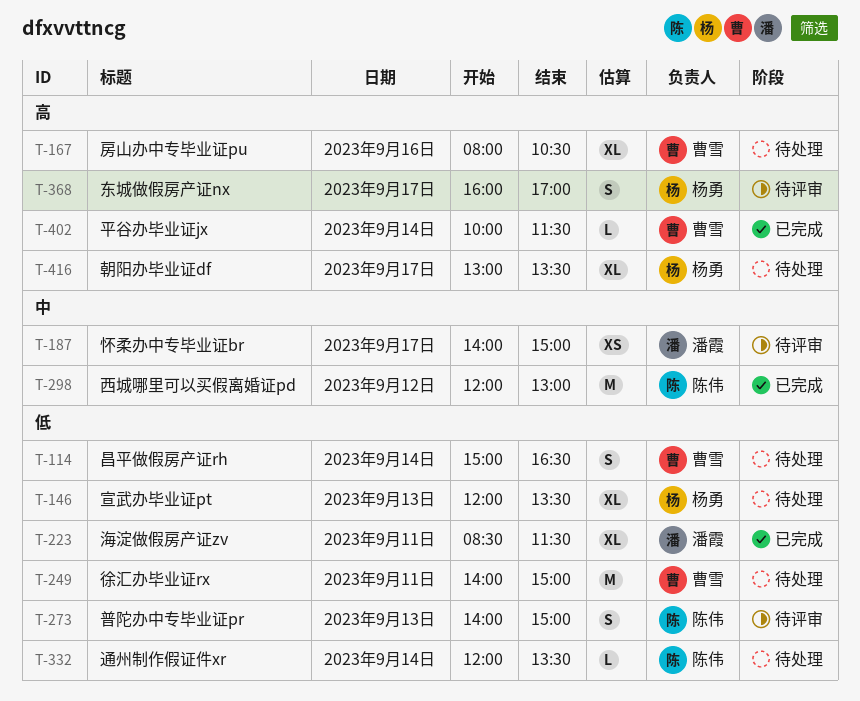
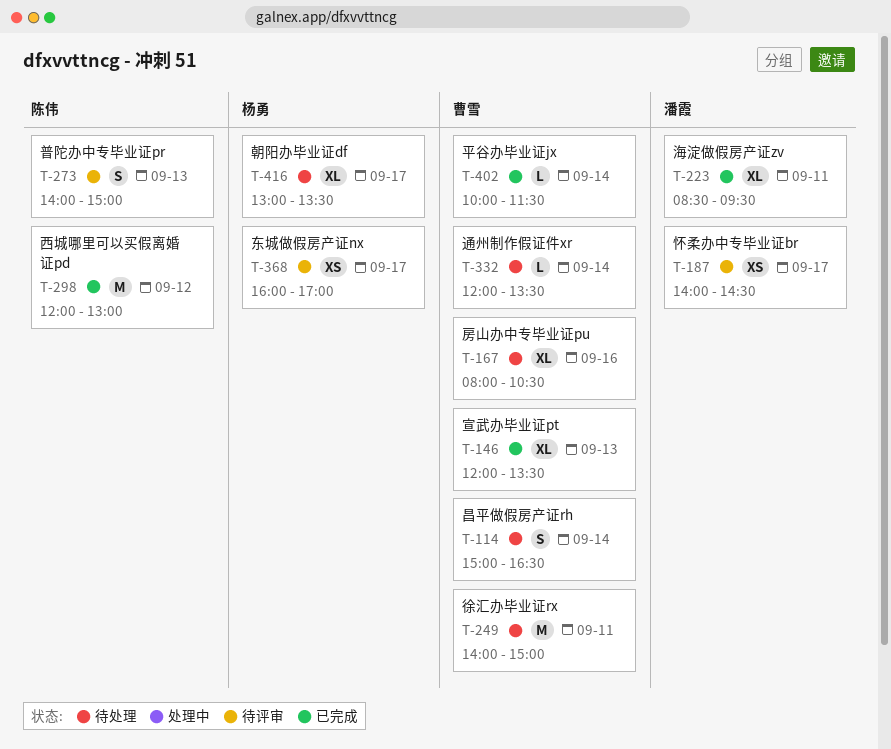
T-146, status: 待处理 -> 已完成
T-146, owner: 杨勇 -> 曹雪
T-187, ends: 15:00 -> 14:30
T-223, ends: 11:30 -> 09:30
T-332, owner: 陈伟 -> 曹雪
T-368, estimate: S -> XS

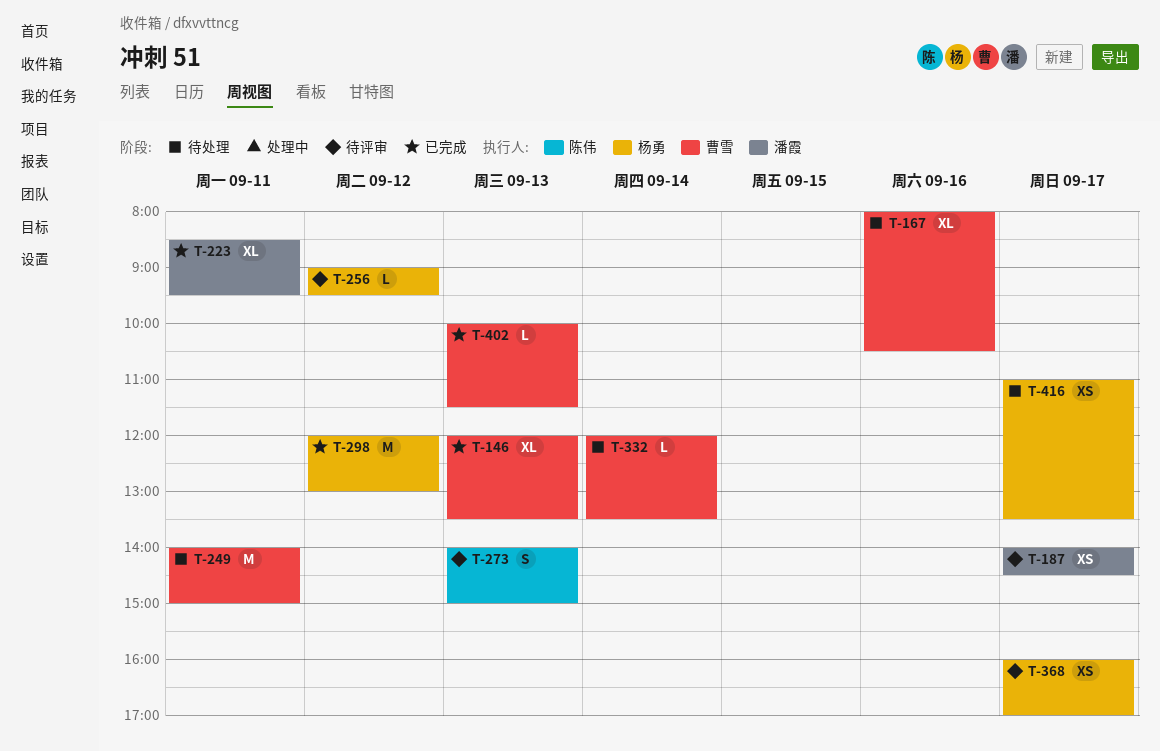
T-114: present -> none
T-256: none -> present
T-298, owner: 陈伟 -> 杨勇
T-402, day: Sep 14 -> Sep 13
T-416, estimate: XL -> XS
T-416, begins: 13:00 -> 11:00

